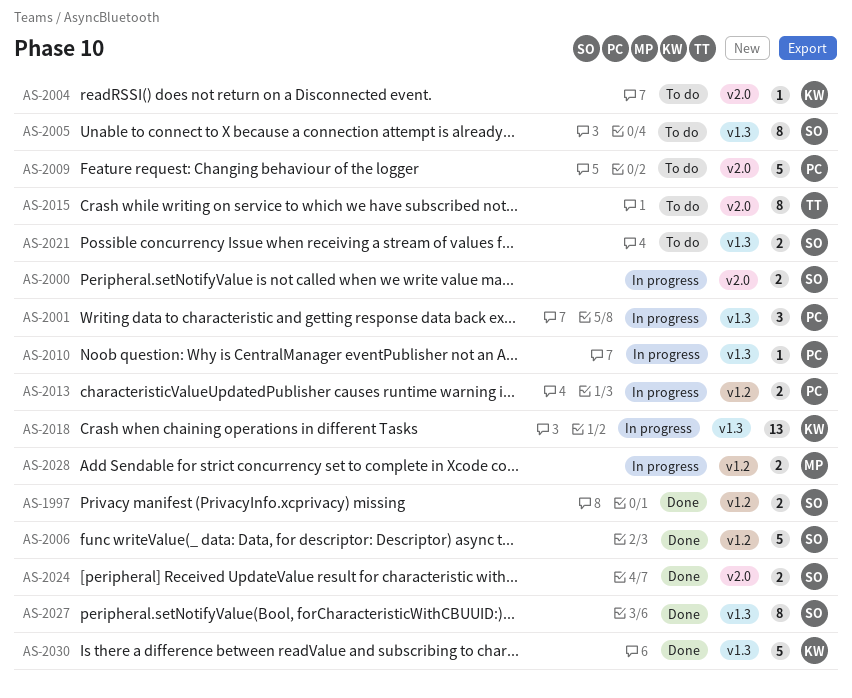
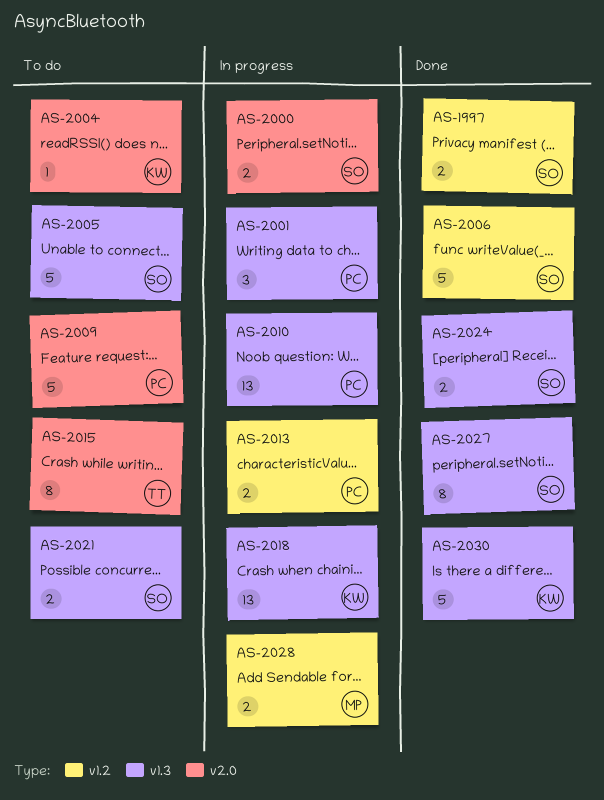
AS-2005, estimate: 8 -> 5
AS-2010, estimate: 1 -> 13
AS-2024, label: v2.0 -> v1.3

